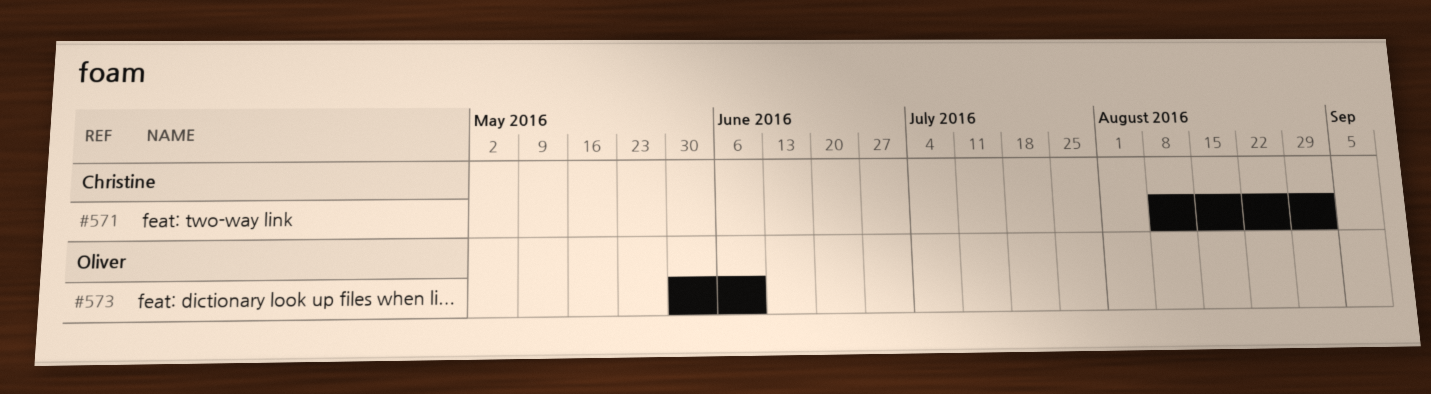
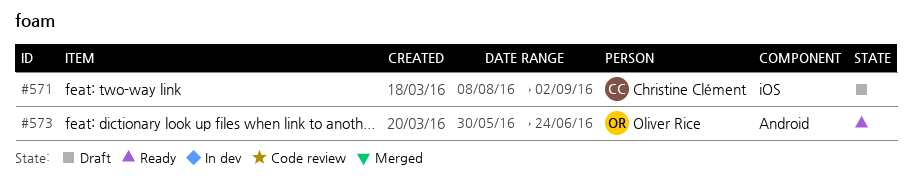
#573, due: Jun 10 -> Jun 24

